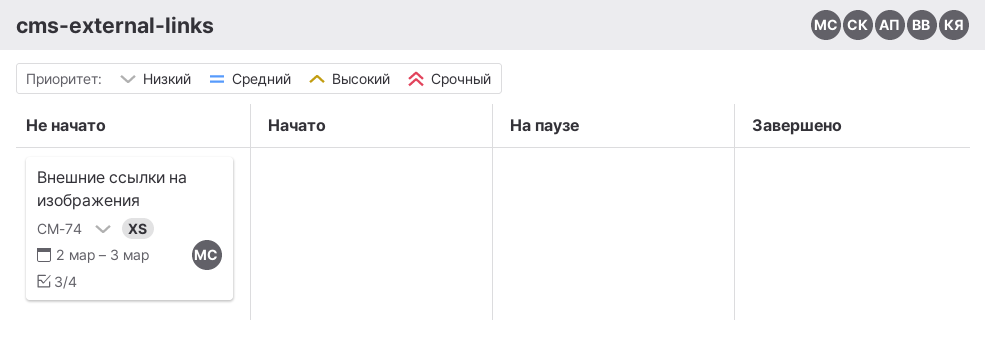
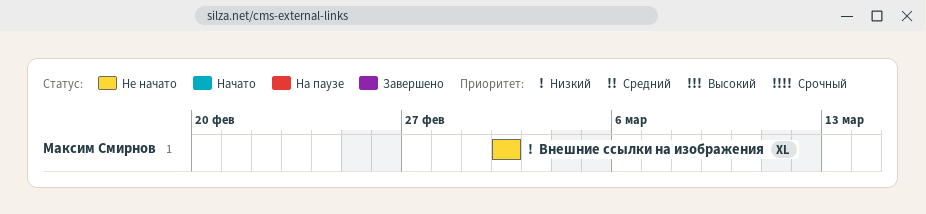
Внешние ссылки на изображения, estimate: XS -> XL
Внешние ссылки на изображения, due: Mar 3 -> Mar 2

